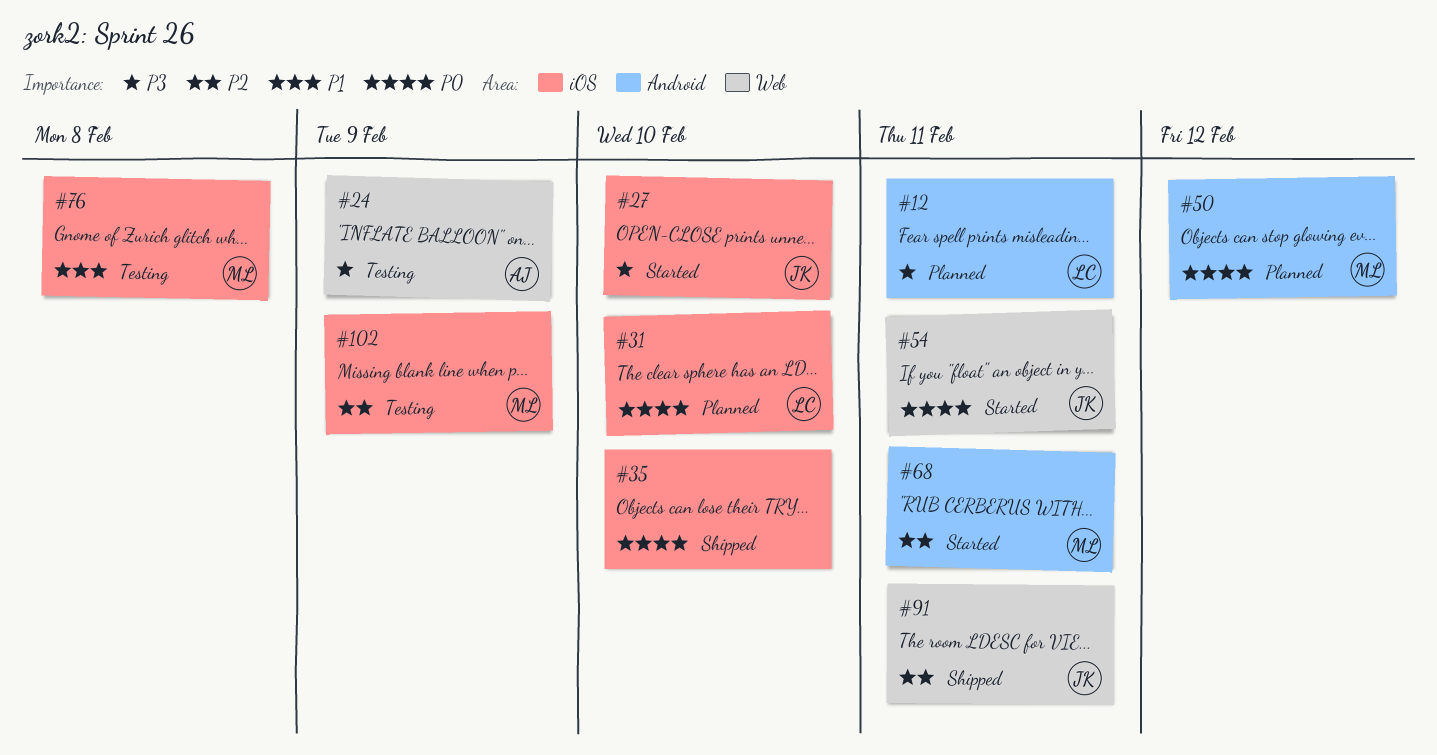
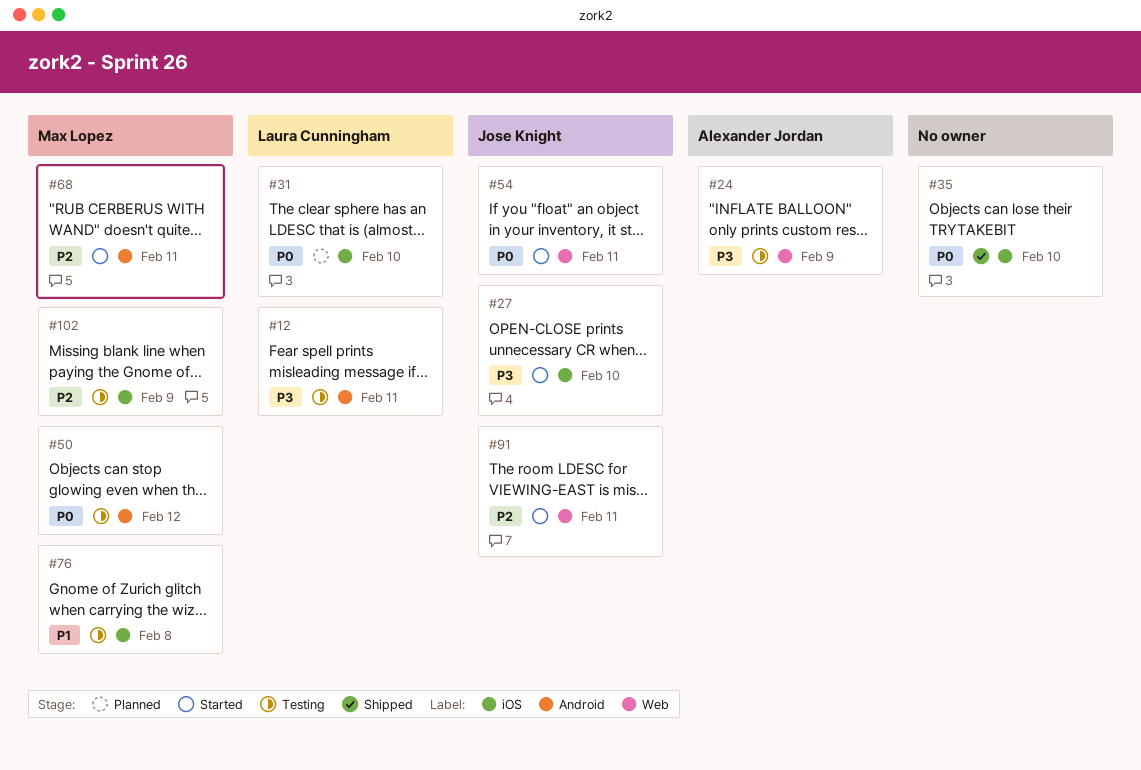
#12, status: Planned -> Testing
#50, status: Planned -> Testing
#91, status: Shipped -> Started

